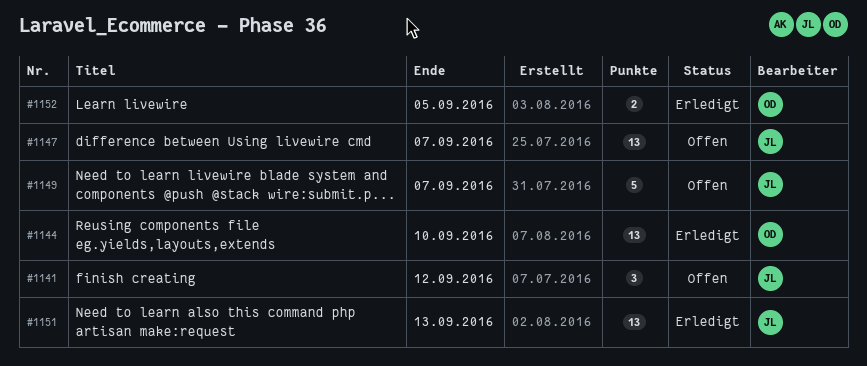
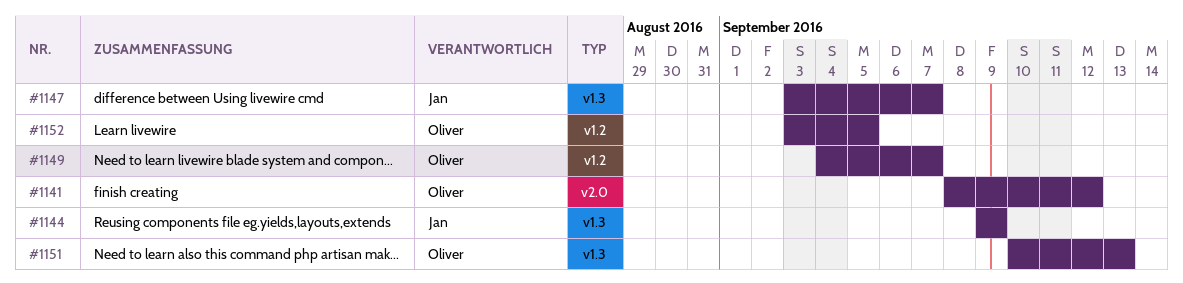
#1141, owner: Jan -> Oliver
#1144, owner: Oliver -> Jan
#1144, due: Sep 10 -> Sep 9
#1149, owner: Jan -> Oliver
#1151, owner: Jan -> Oliver

